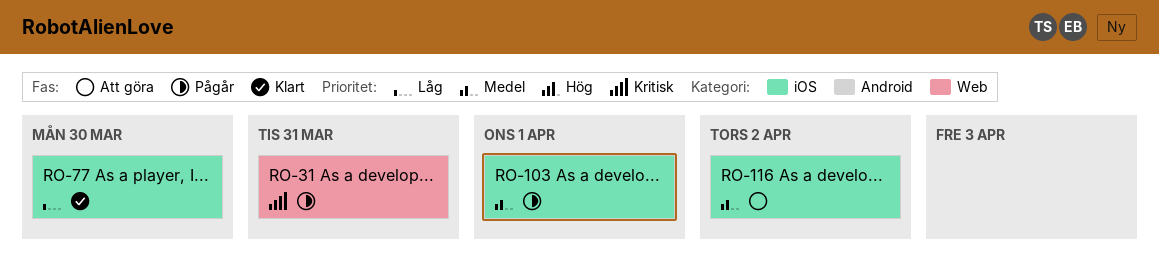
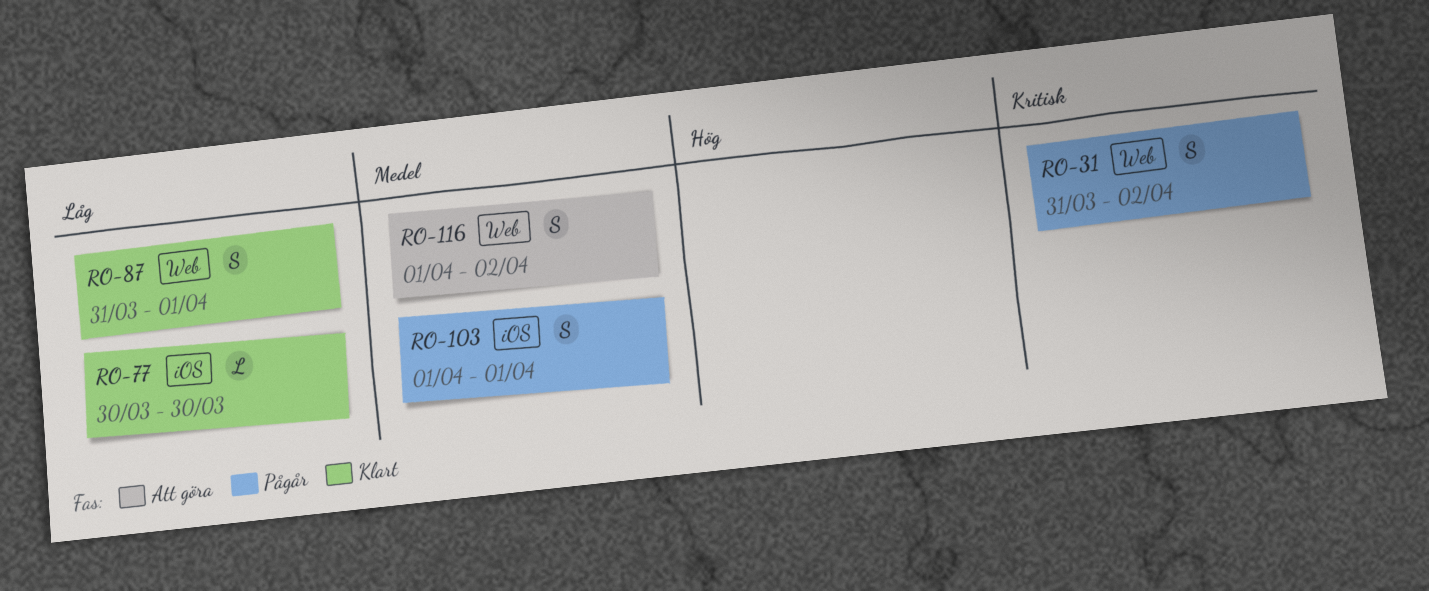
RO-31, due: Mar 31 -> Apr 2
RO-87: none -> present
RO-116, label: iOS -> Web

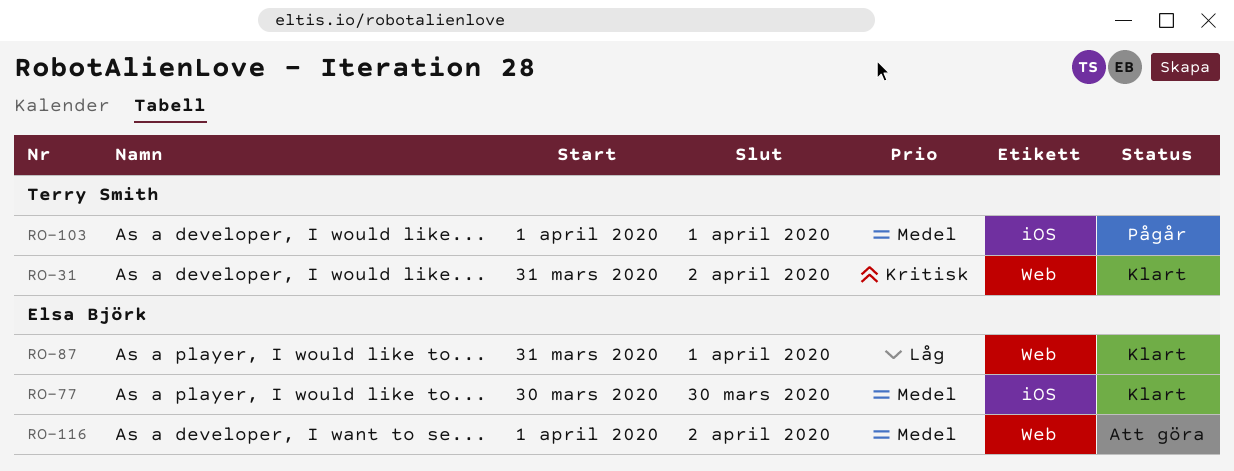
RO-31, status: Pågår -> Klart
RO-77, priority: Låg -> Medel

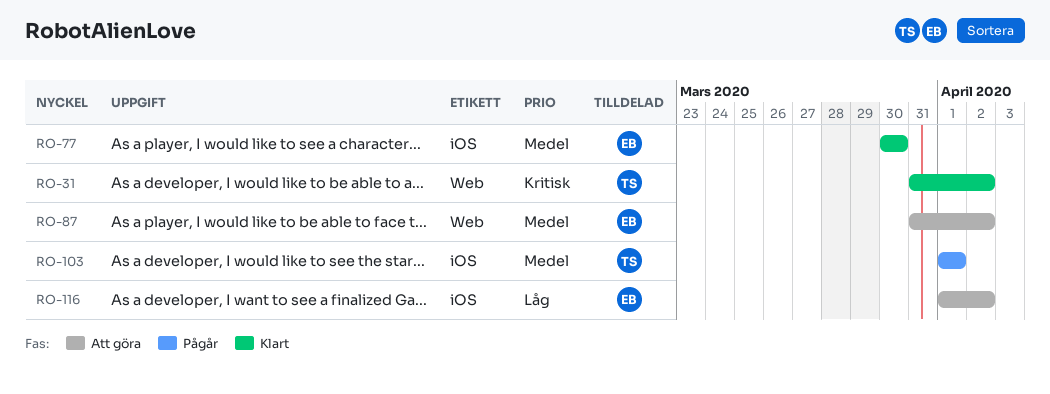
RO-87, status: Klart -> Att göra
RO-87, priority: Låg -> Medel
RO-87, due: Apr 1 -> Apr 2
RO-116, priority: Medel -> Låg
RO-116, label: Web -> iOS

